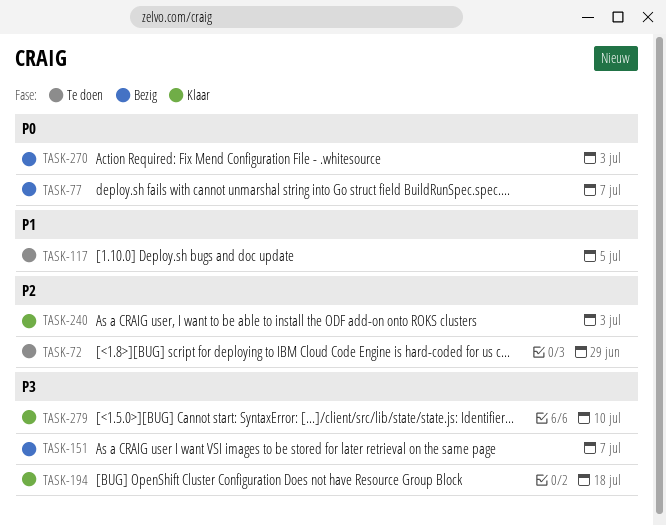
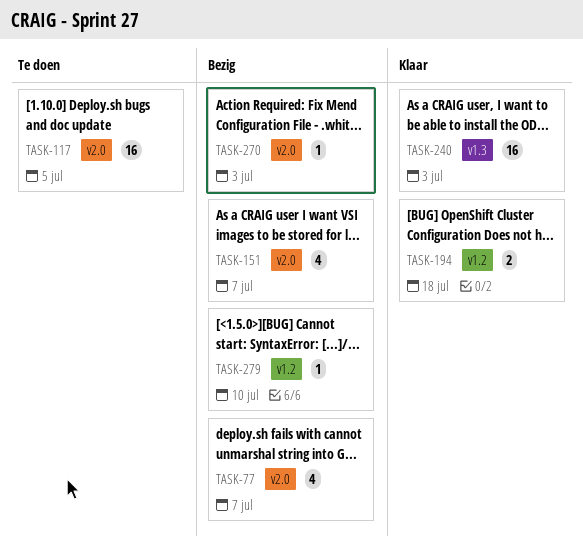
TASK-72: present -> none
TASK-279, status: Klaar -> Bezig

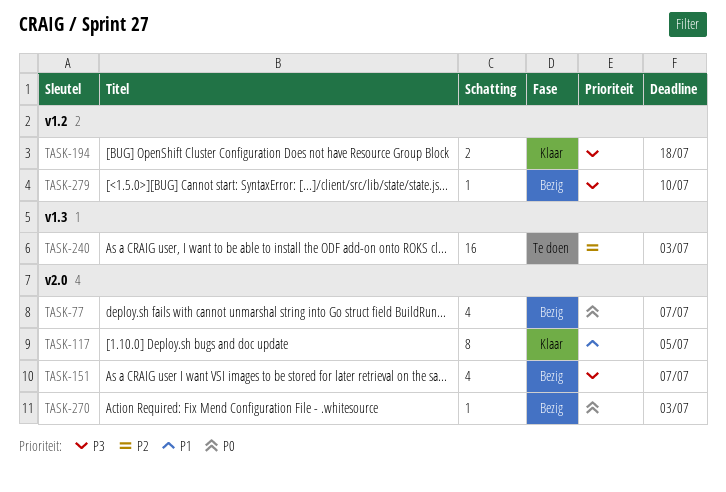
TASK-117, status: Te doen -> Klaar
TASK-117, estimate: 16 -> 8
TASK-240, status: Klaar -> Te doen

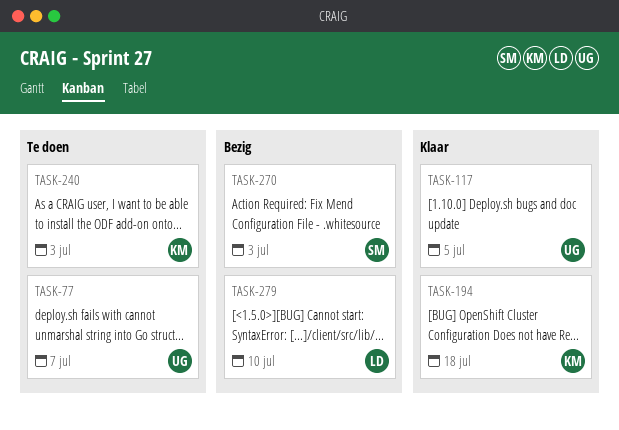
TASK-77, status: Bezig -> Te doen
TASK-151: present -> none

